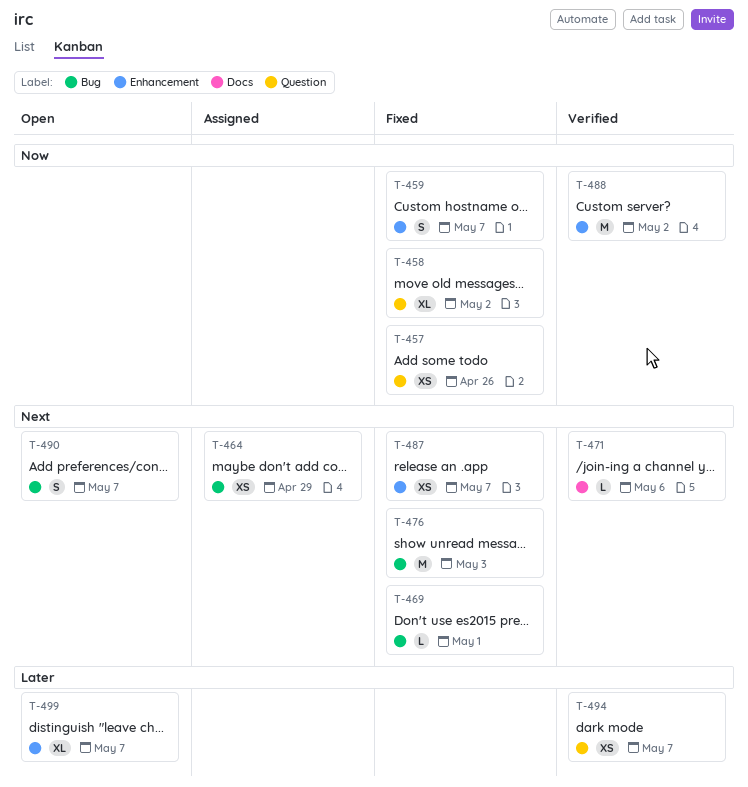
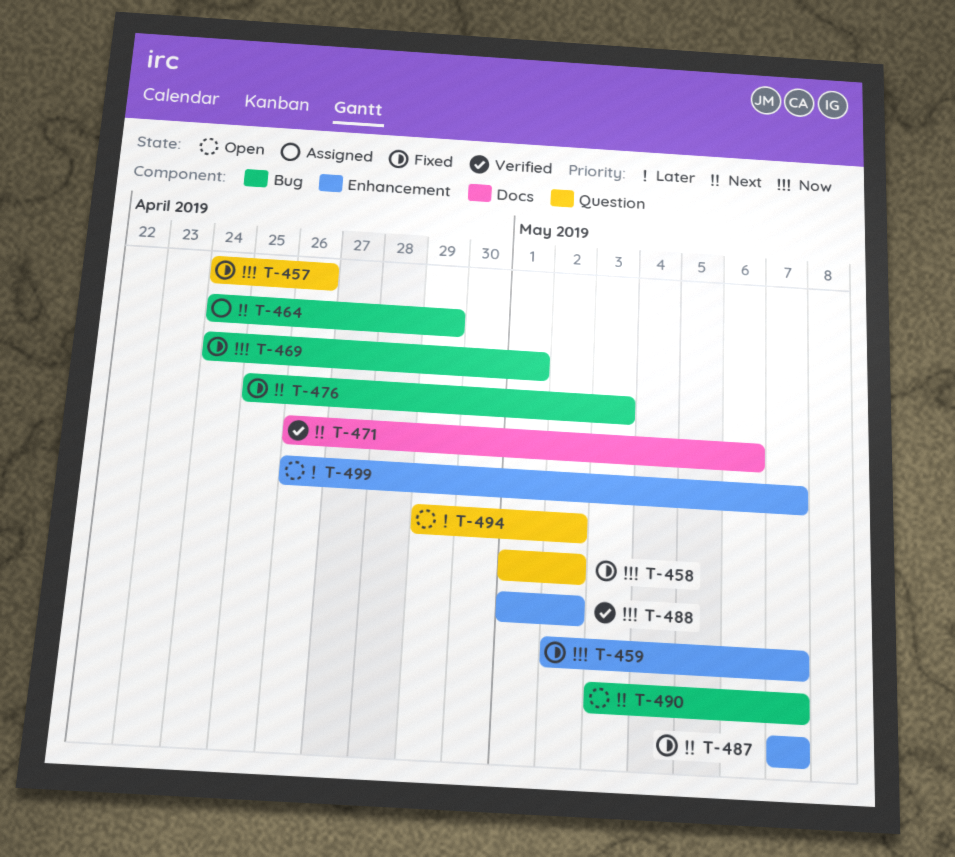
T-469, priority: Next -> Now
T-494, status: Verified -> Open
T-494, due: May 7 -> May 2

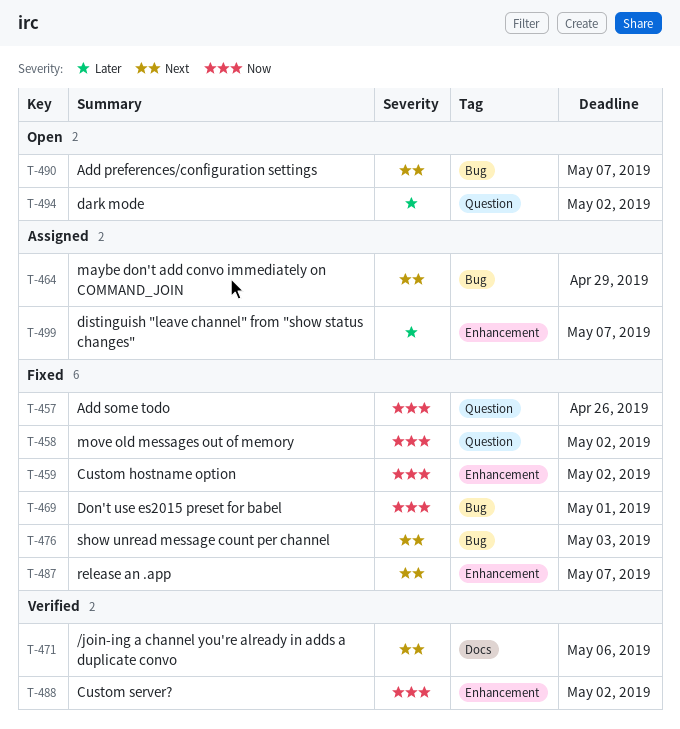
T-459, due: May 7 -> May 2
T-499, status: Open -> Assigned

